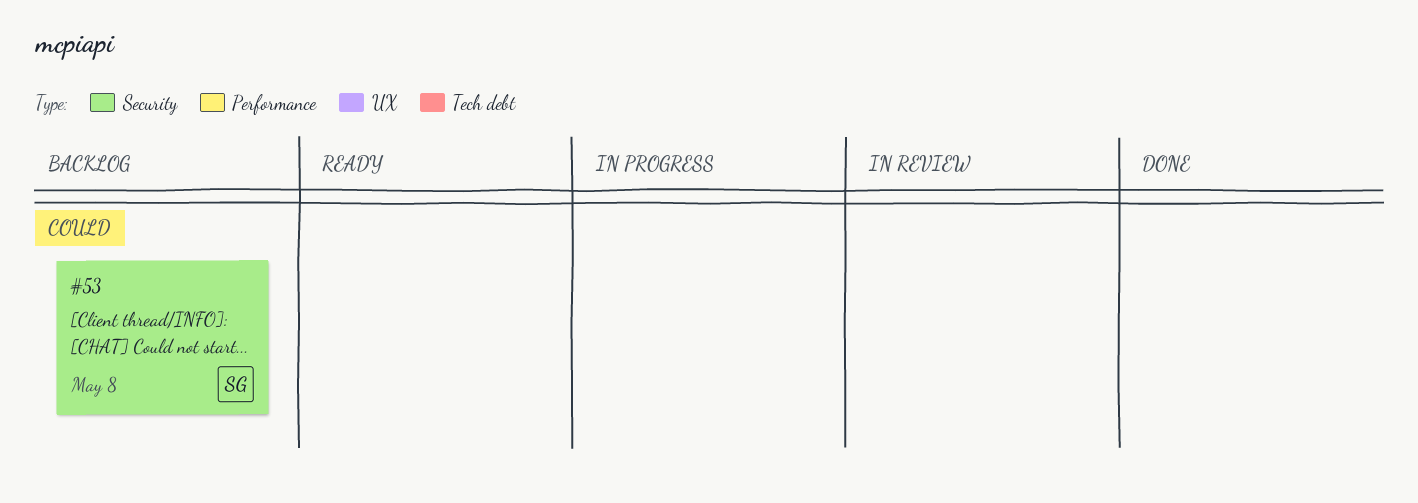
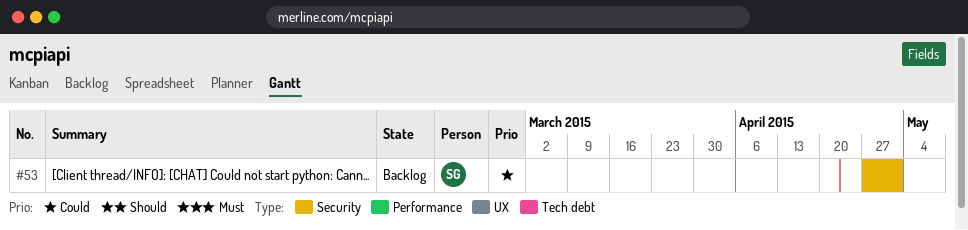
#53, due: May 8 -> May 1

